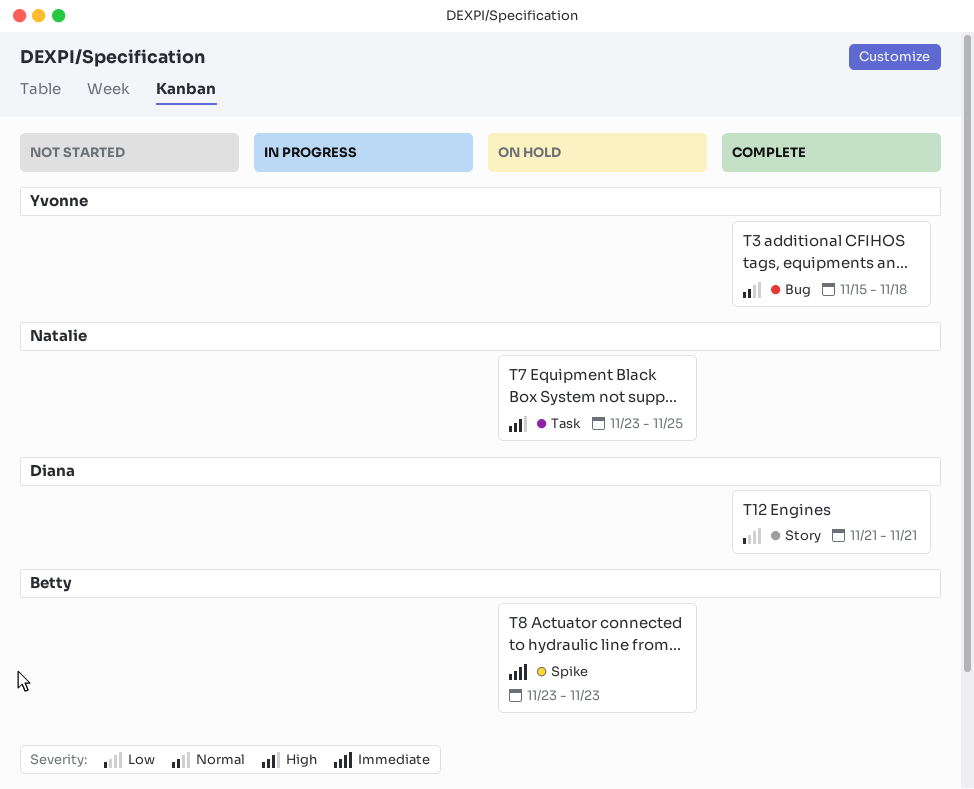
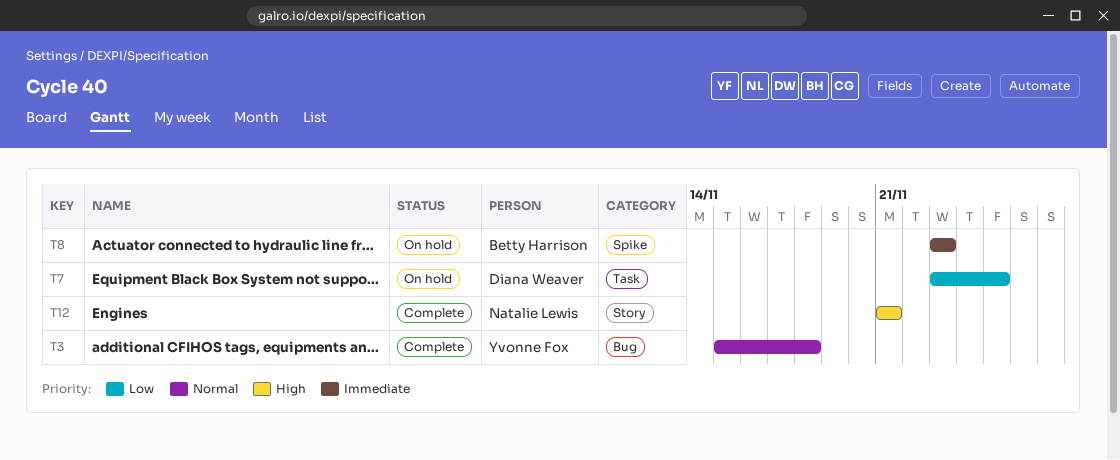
T7, owner: Natalie Lewis -> Diana Weaver
T7, priority: High -> Low
T12, owner: Diana Weaver -> Natalie Lewis
T12, priority: Low -> High

